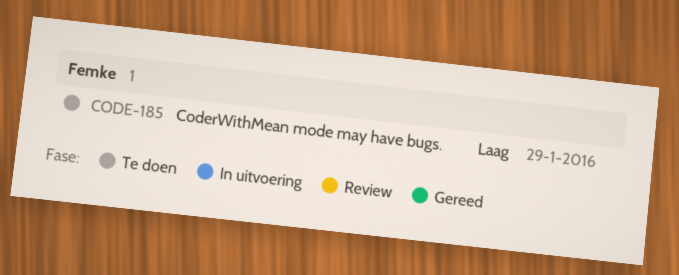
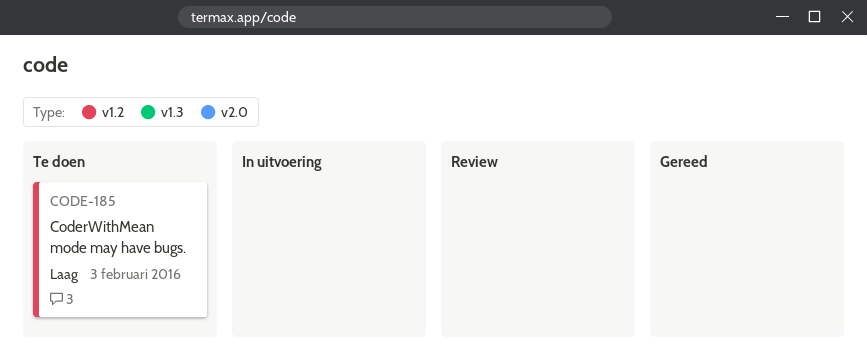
CODE-185, due: Jan 29 -> Feb 3

